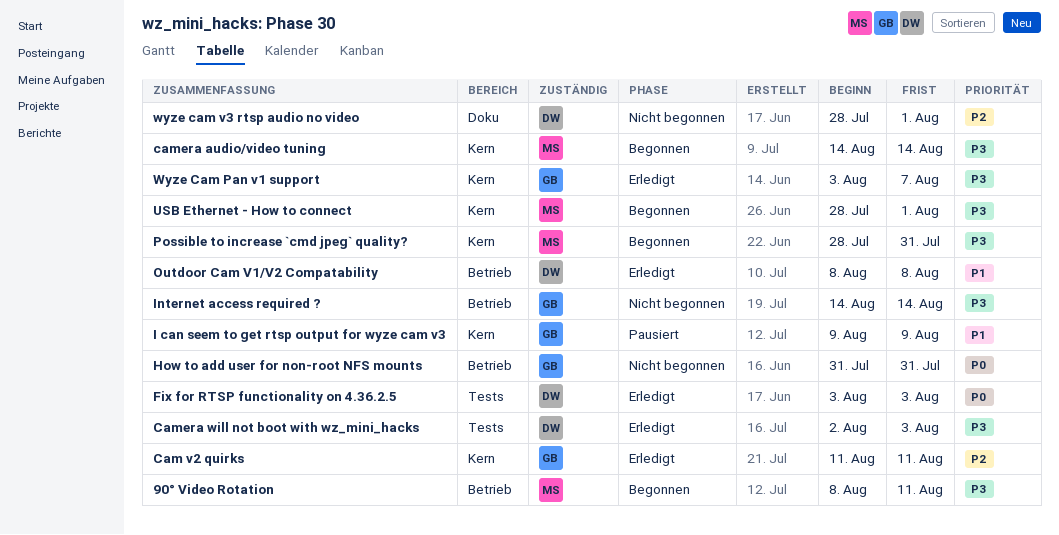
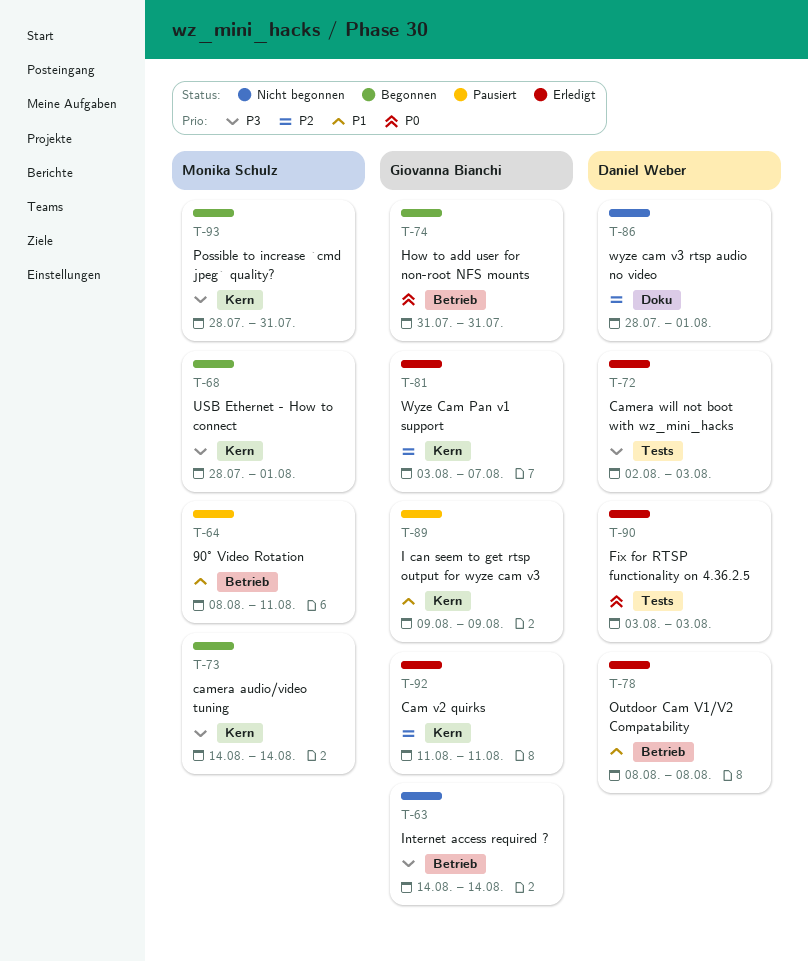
90° Video Rotation, status: Begonnen -> Pausiert
90° Video Rotation, priority: P3 -> P1
How to add user for non-root NFS mounts, status: Nicht begonnen -> Begonnen
Wyze Cam Pan v1 support, priority: P3 -> P2

